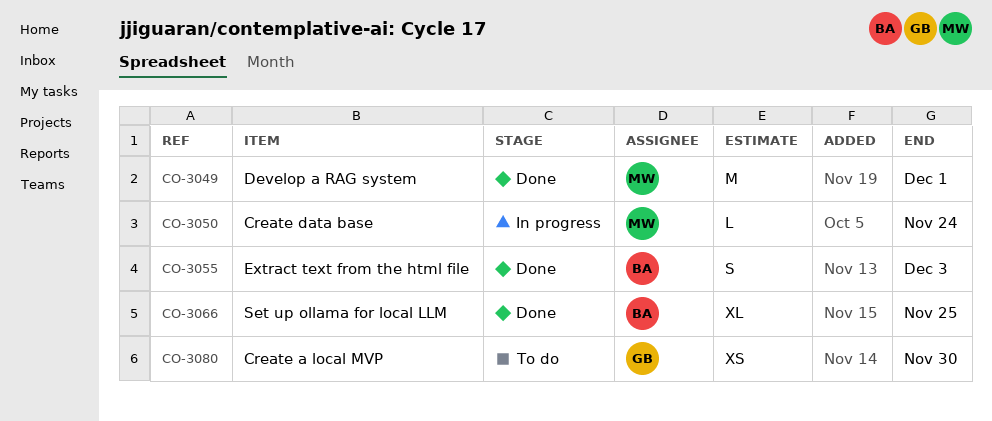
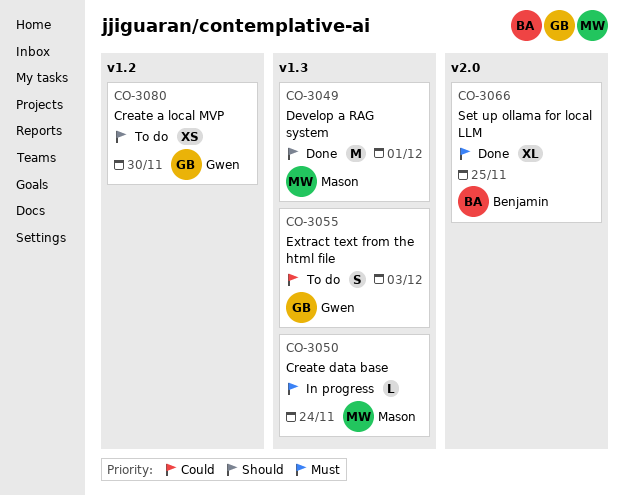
CO-3055, status: Done -> To do
CO-3055, owner: Benjamin -> Gwen

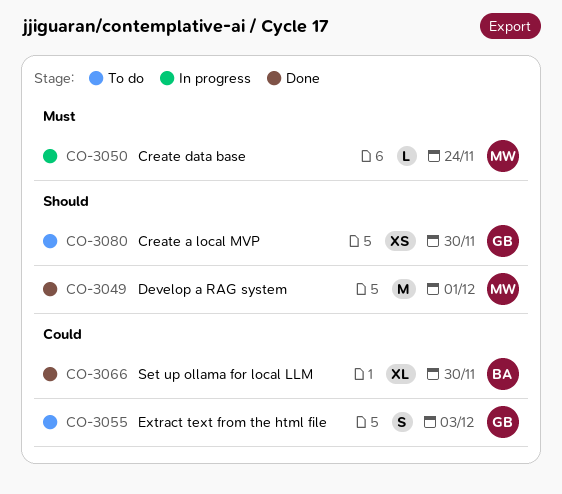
CO-3066, priority: Must -> Could
CO-3066, due: Nov 25 -> Nov 30

